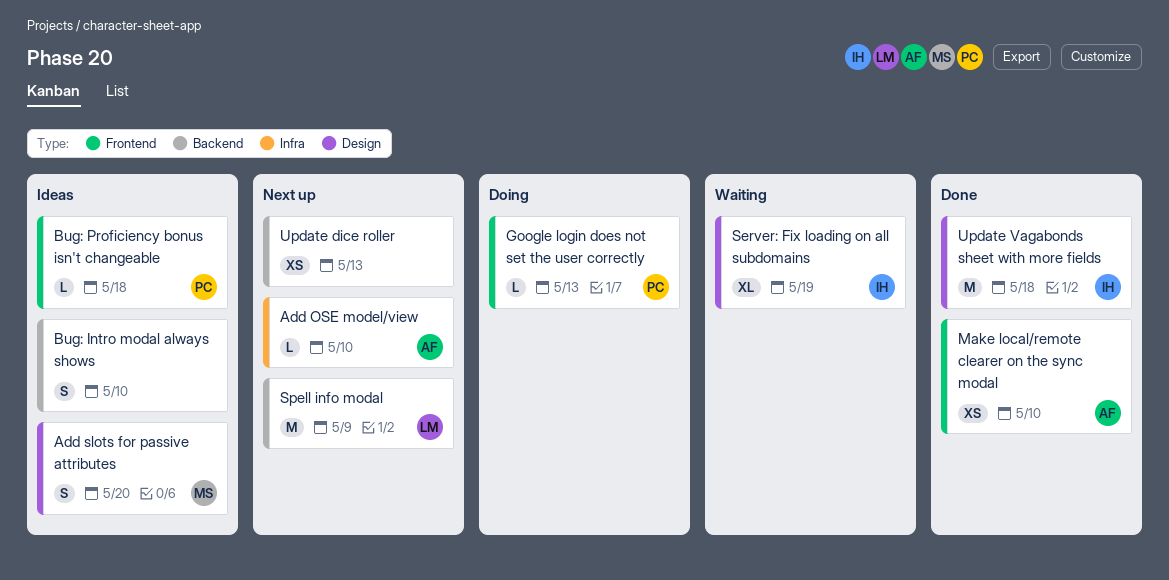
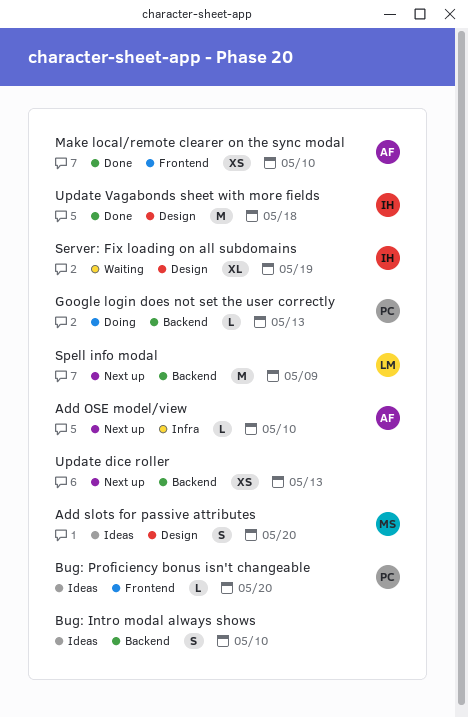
Bug: Proficiency bonus isn't changeable, due: May 18 -> May 20
Google login does not set the user correctly, label: Frontend -> Backend

